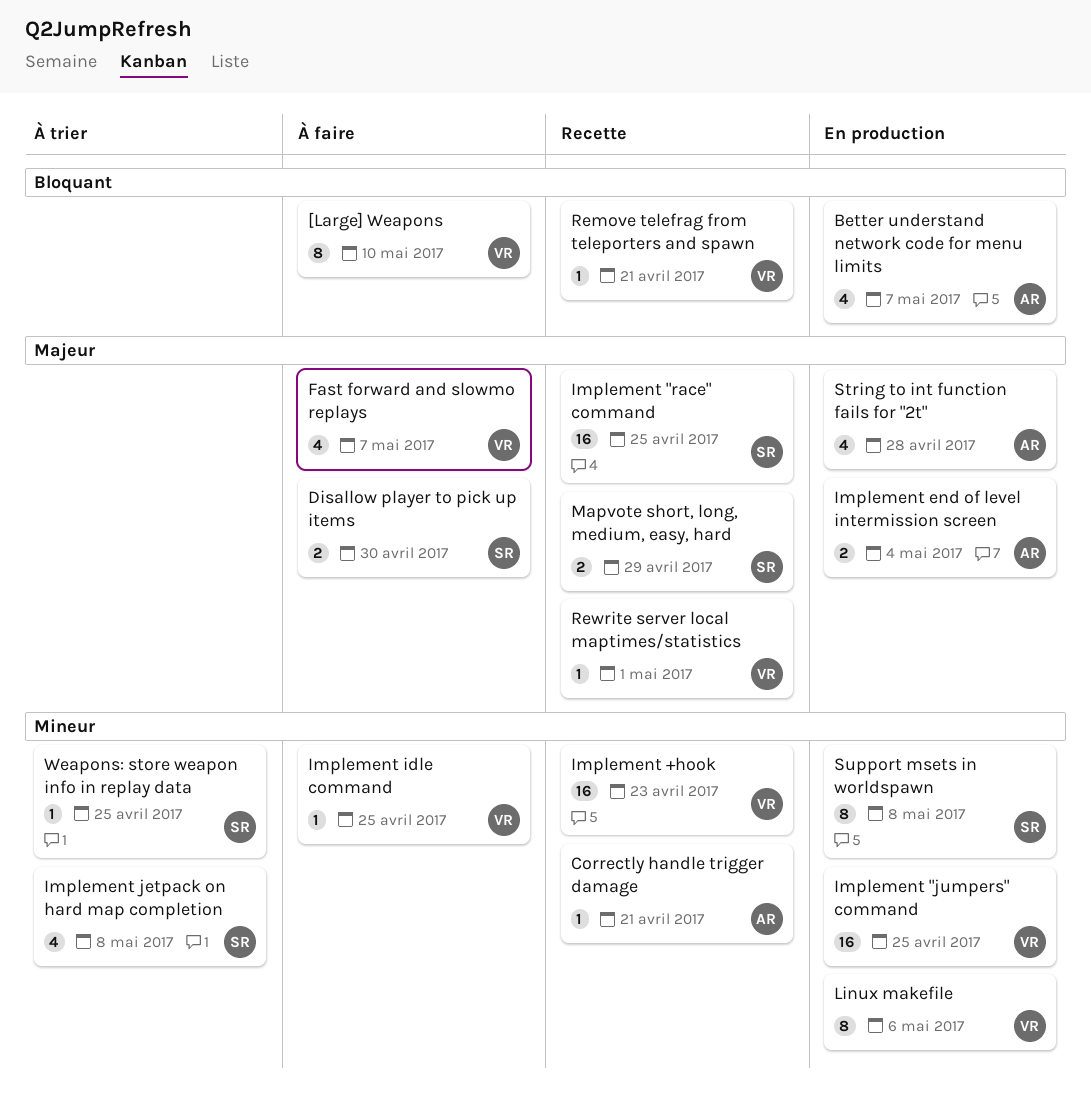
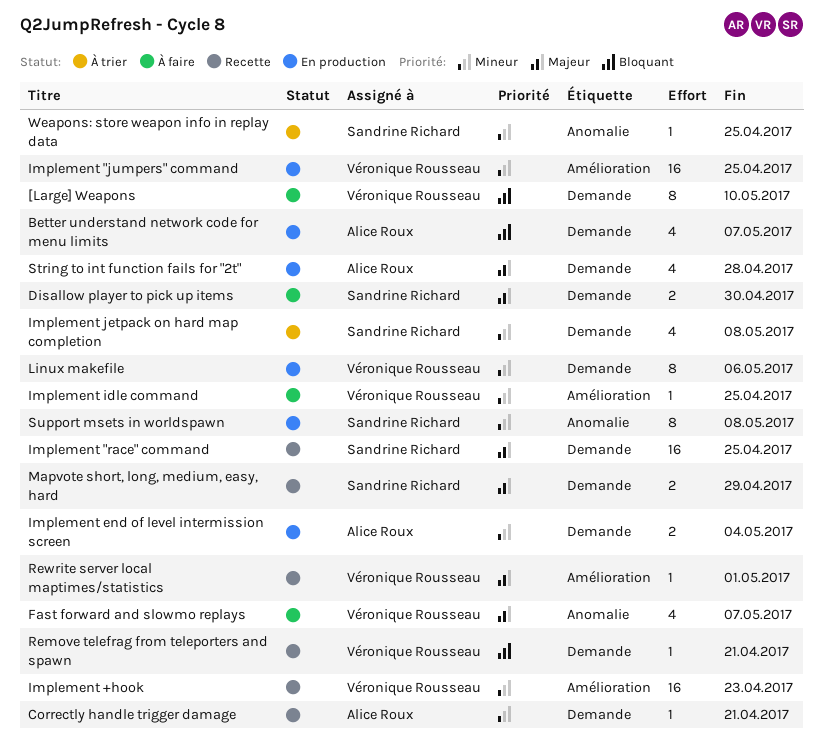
Implement end of level intermission screen, priority: Majeur -> Mineur

